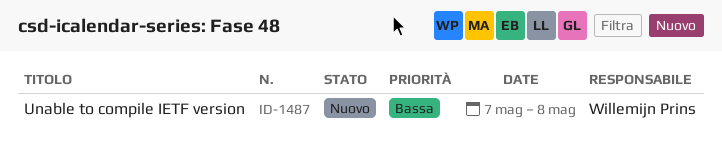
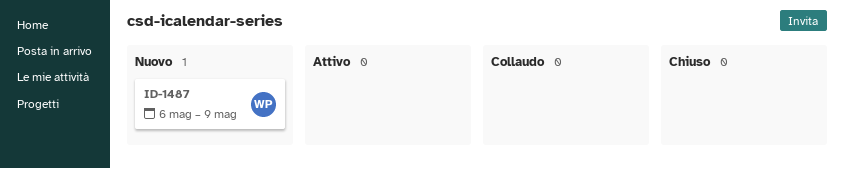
ID-1487, start: May 7 -> May 6
ID-1487, due: May 8 -> May 9

